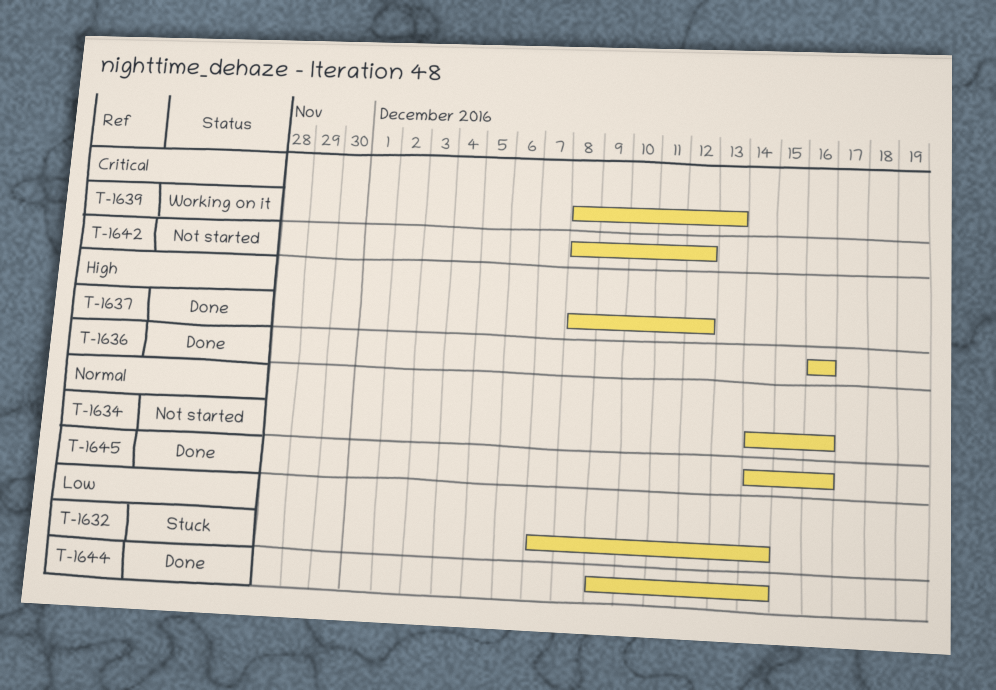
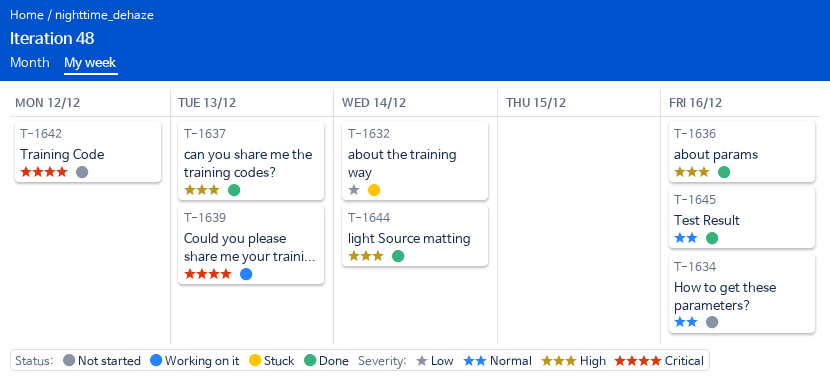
T-1637, due: Dec 12 -> Dec 13
T-1644, priority: Low -> High

